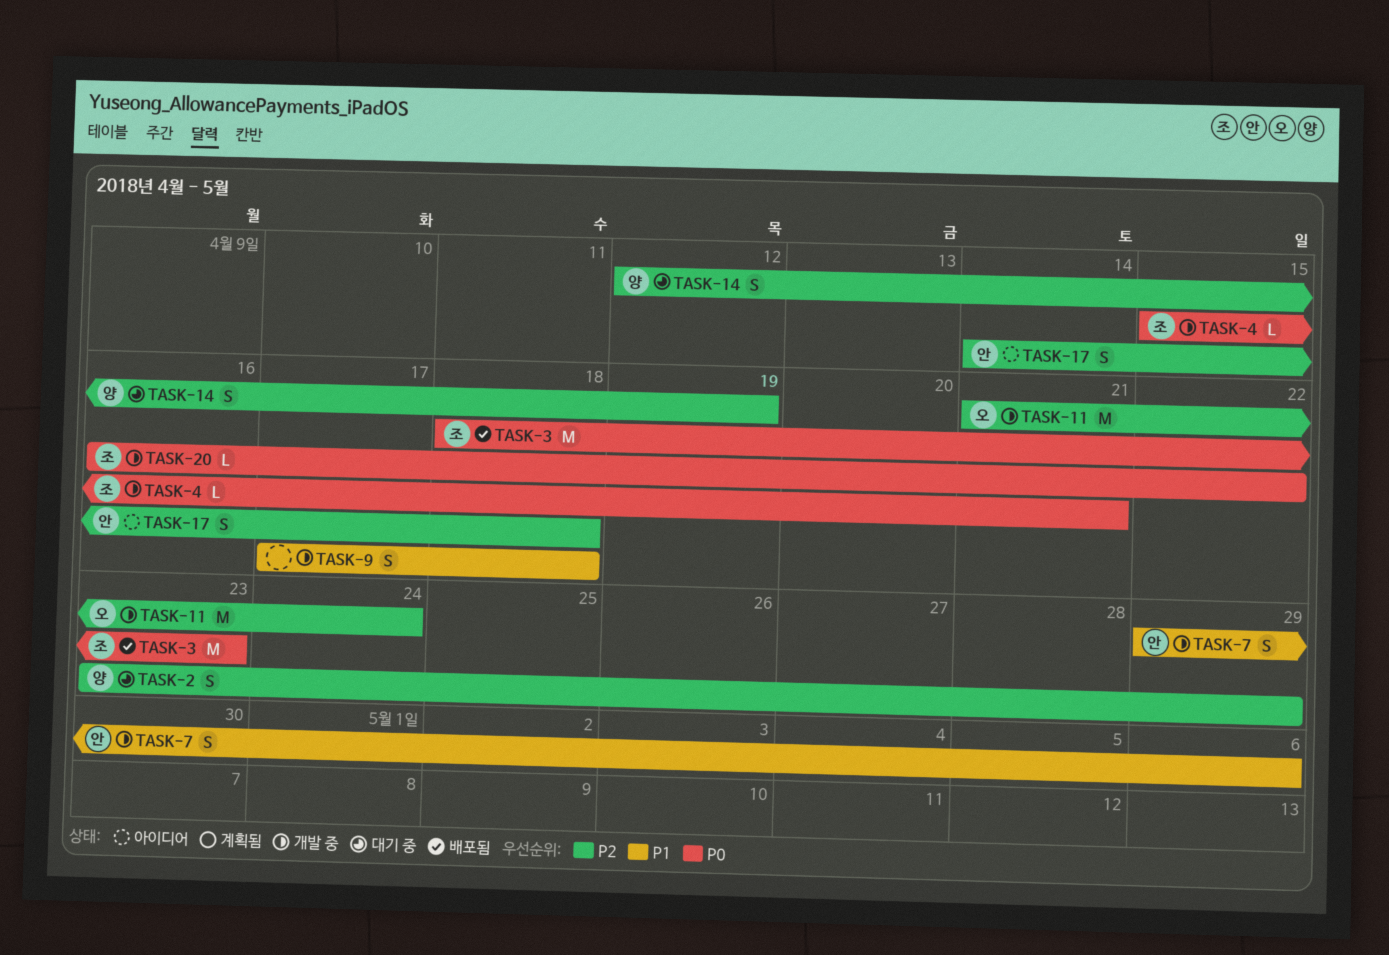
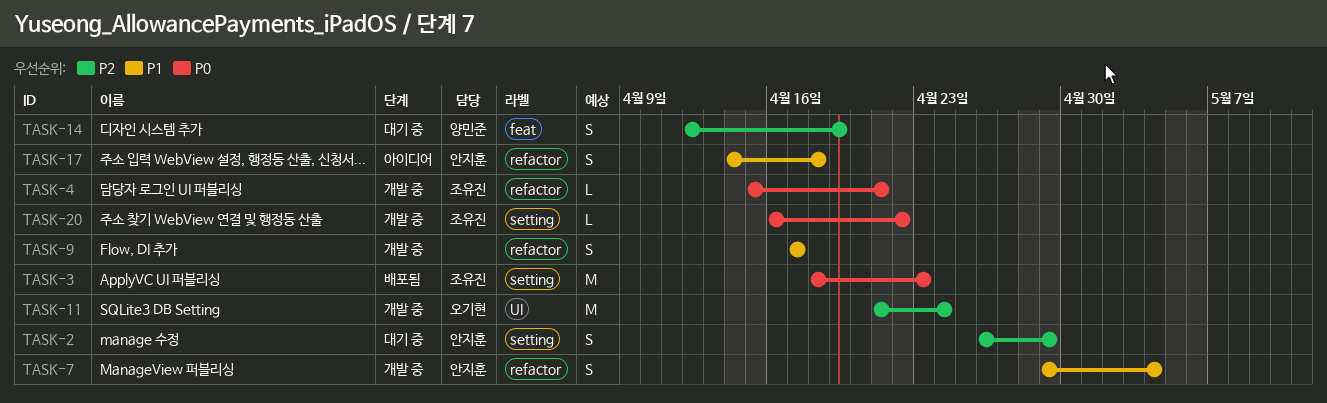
TASK-2, owner: 양민준 -> 안지훈
TASK-2, start: Apr 23 -> Apr 26
TASK-7, due: May 6 -> May 4
TASK-9, due: Apr 18 -> Apr 17
TASK-17, priority: P2 -> P1

